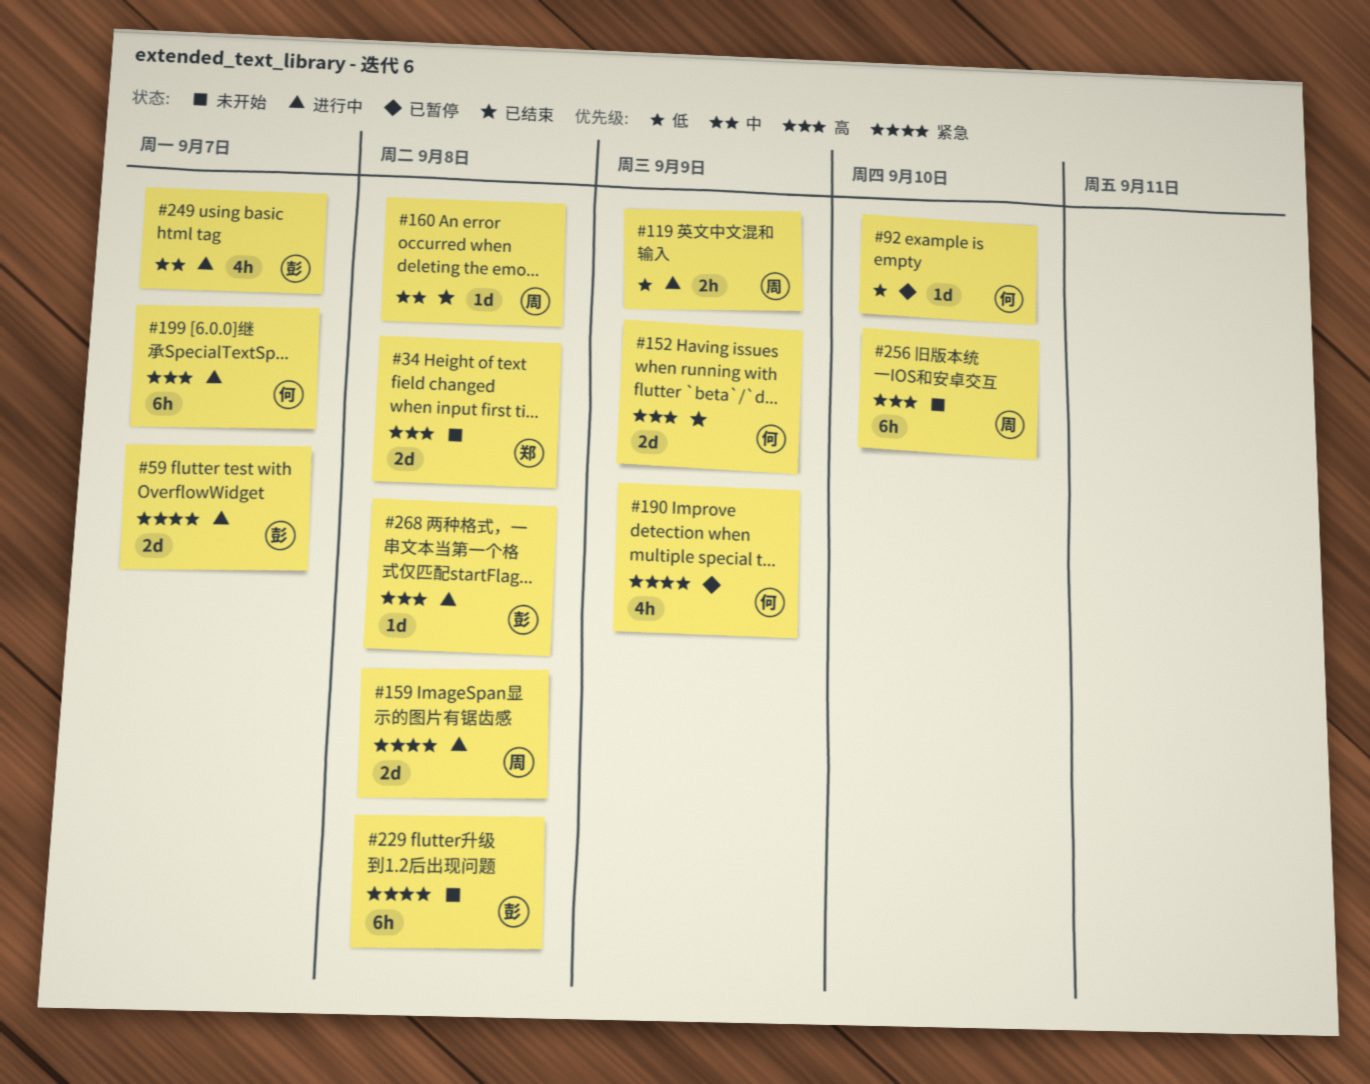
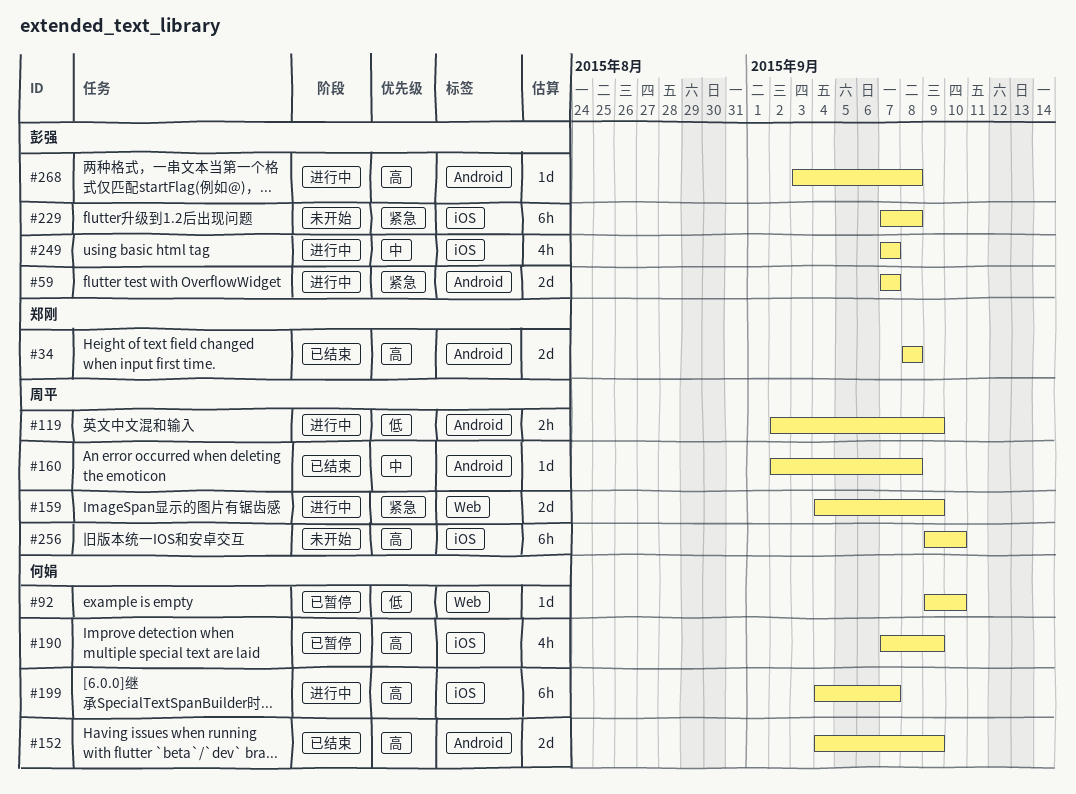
#34, status: 未开始 -> 已结束
#159, due: Sep 8 -> Sep 9
#190, priority: 紧急 -> 高

